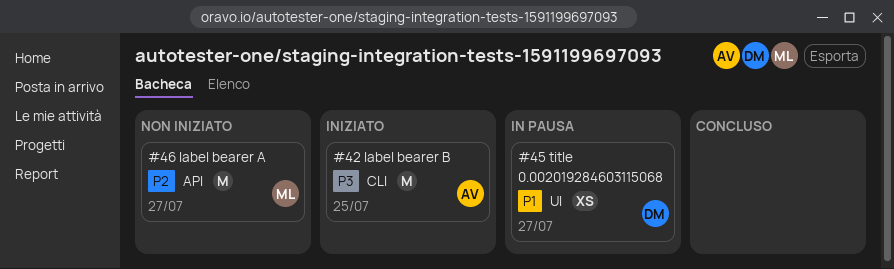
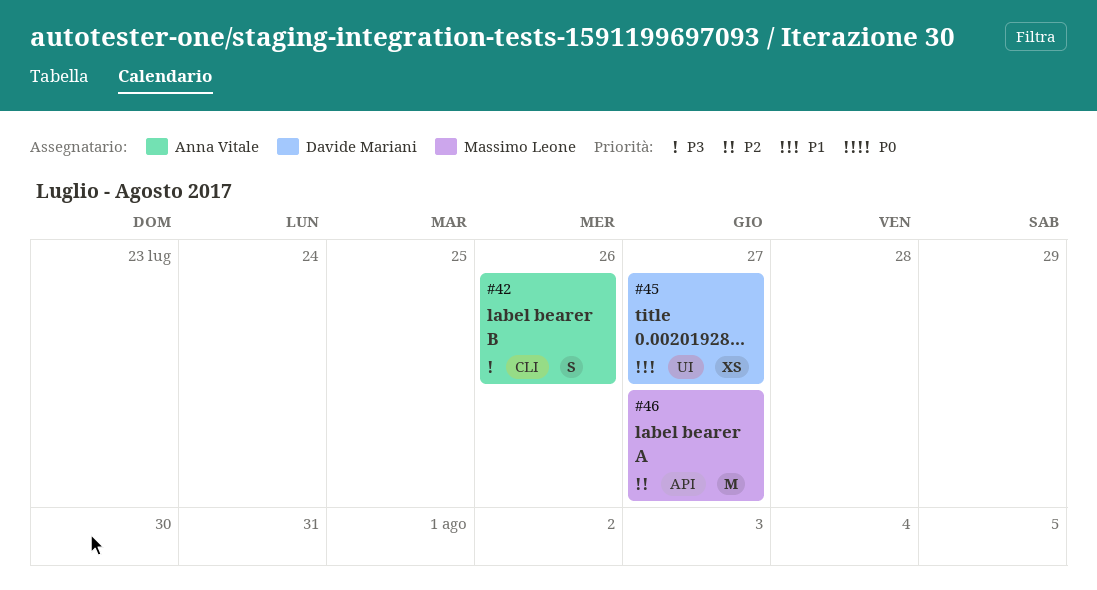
#42, estimate: M -> S
#42, due: Jul 25 -> Jul 26

